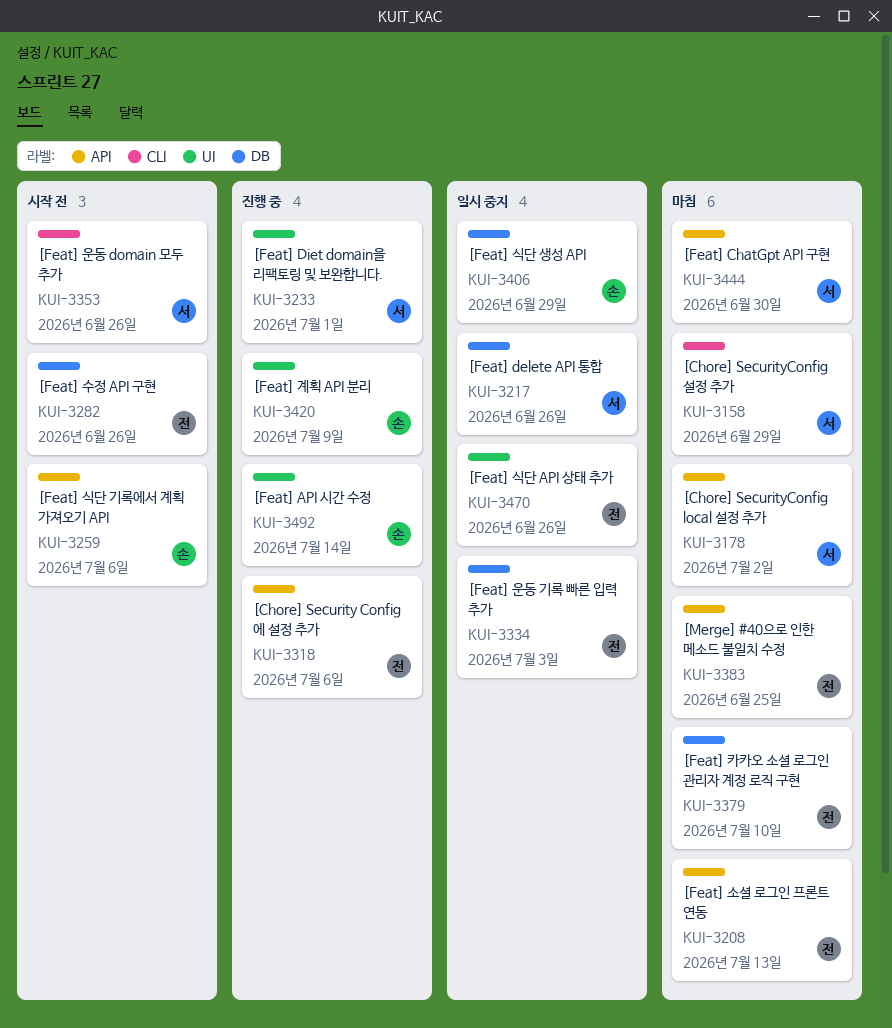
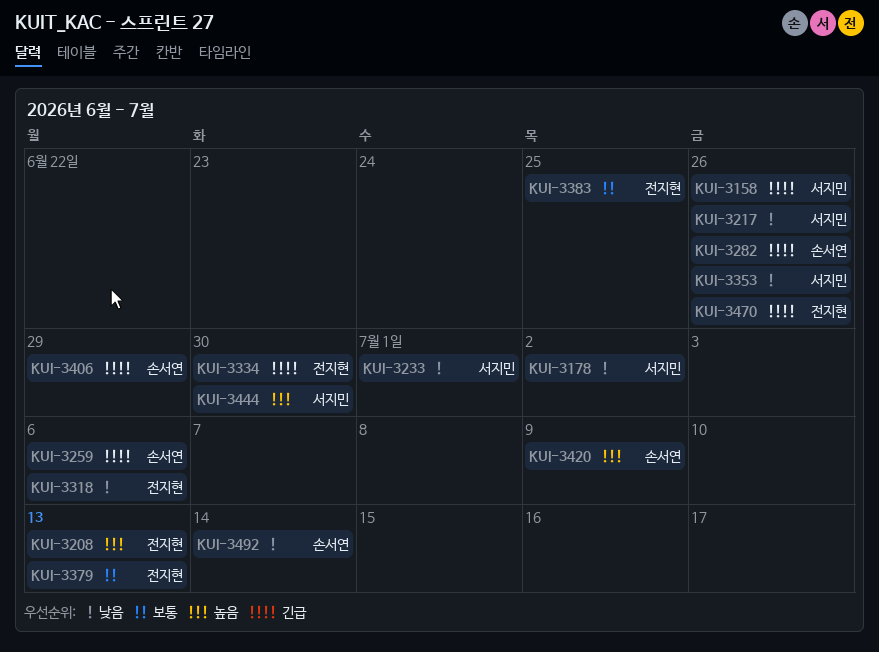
KUI-3158, due: Jun 29 -> Jun 26
KUI-3282, owner: 전지현 -> 손서연
KUI-3334, due: Jul 3 -> Jun 30
KUI-3379, due: Jul 10 -> Jul 13

